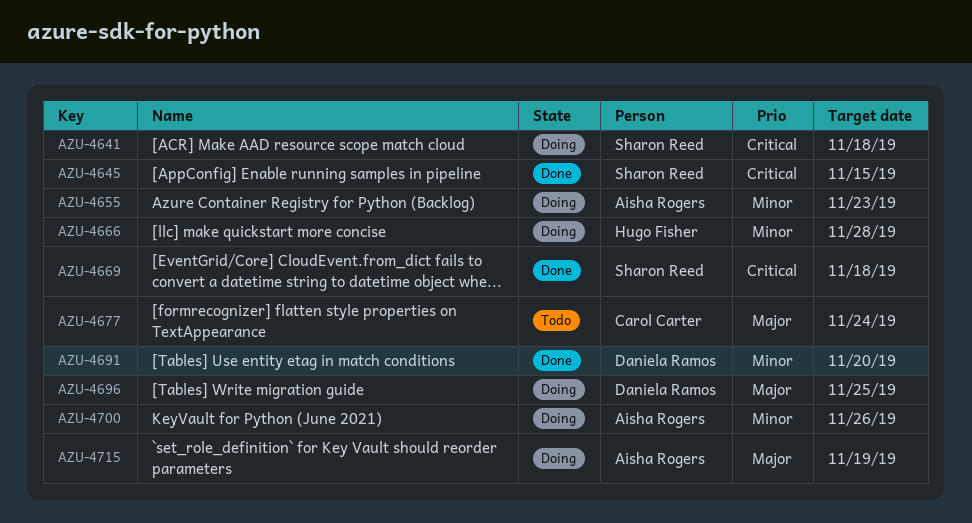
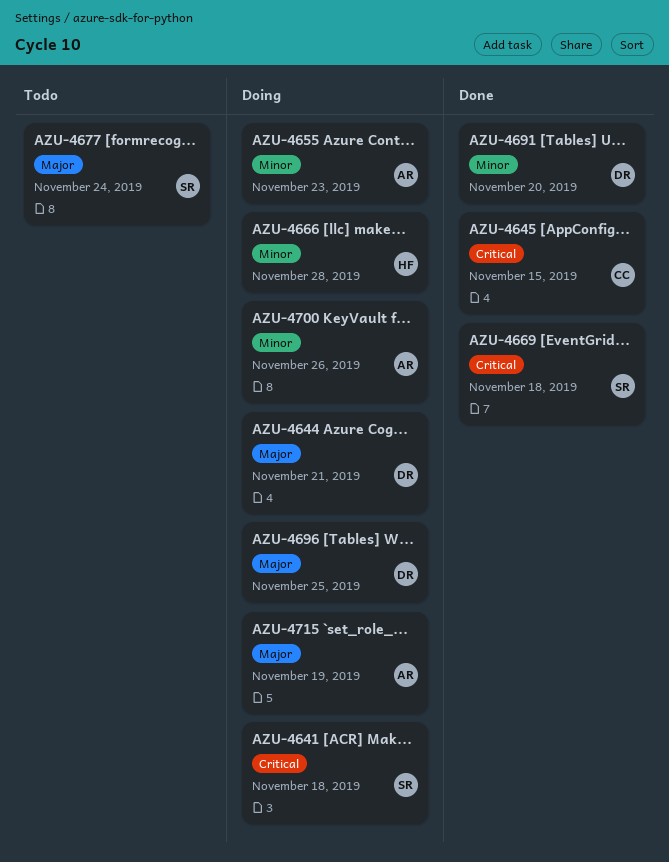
AZU-4644: none -> present
AZU-4645, owner: Sharon Reed -> Carol Carter
AZU-4677, owner: Carol Carter -> Sharon Reed

